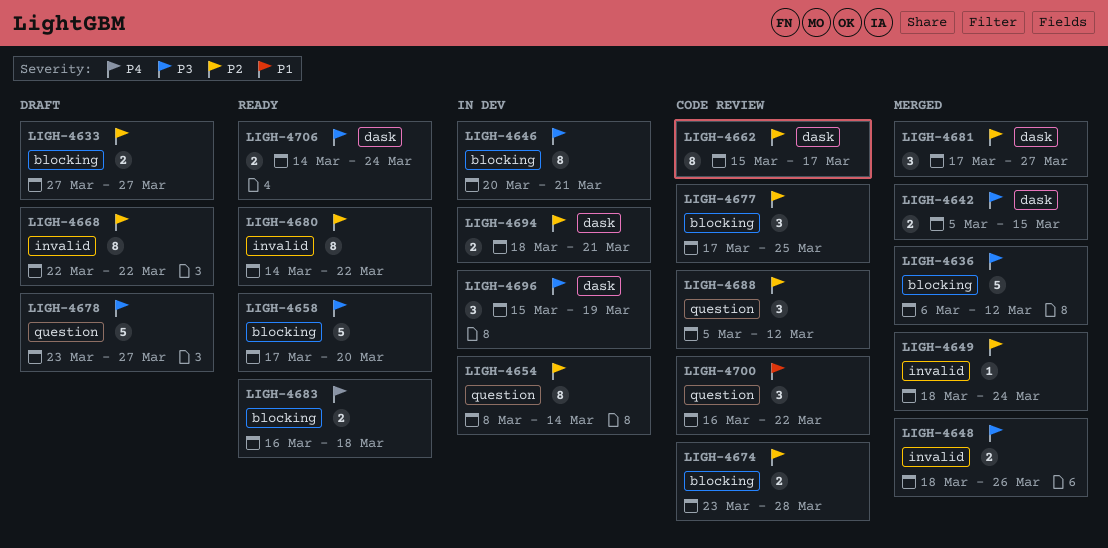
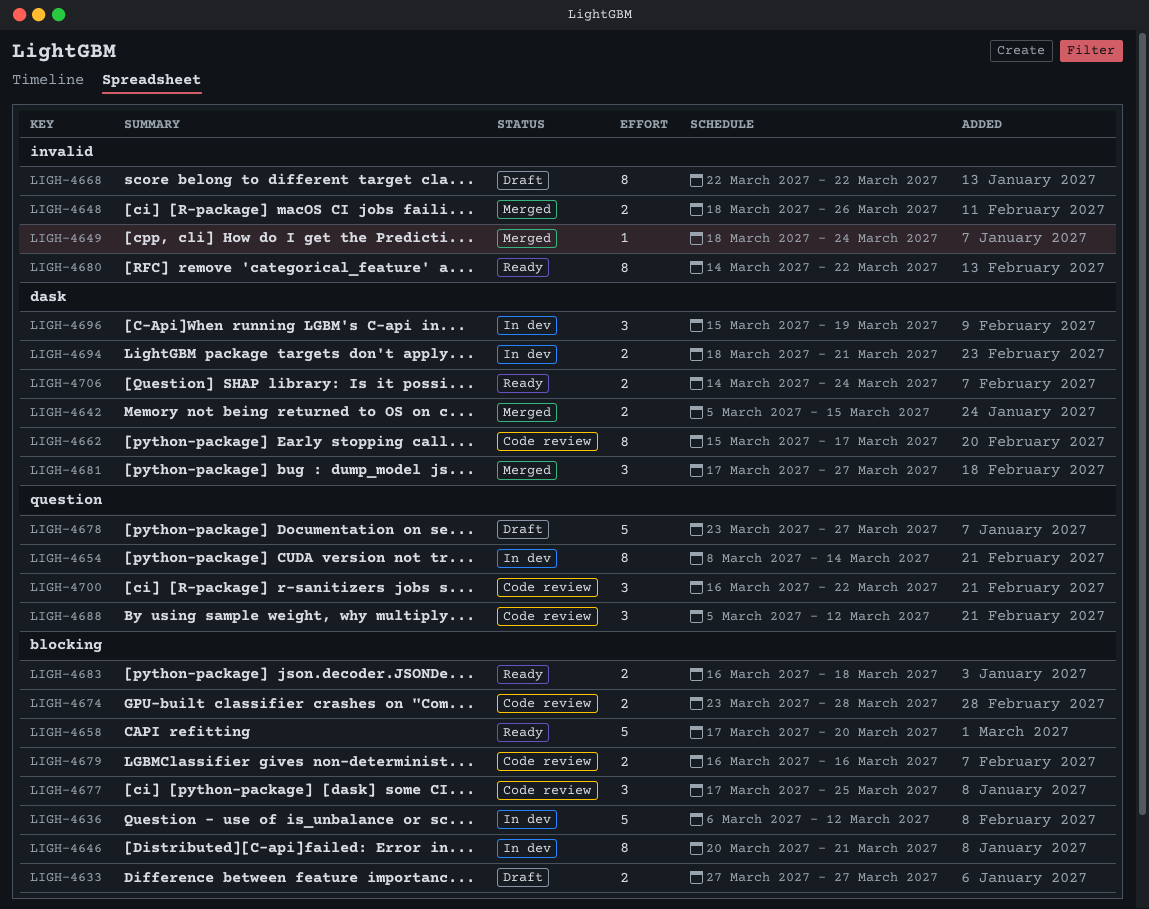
LIGH-4636, status: Merged -> In dev
LIGH-4679: none -> present

